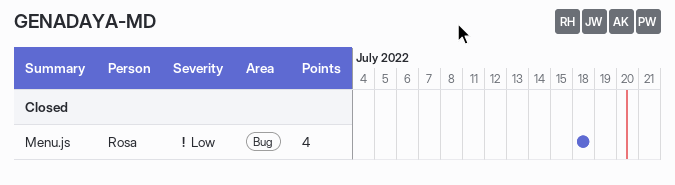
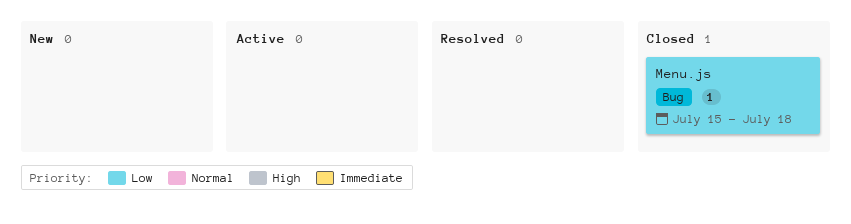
Menu.js, estimate: 4 -> 1
Menu.js, start: Jul 18 -> Jul 15

